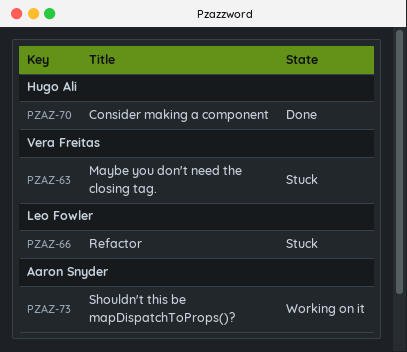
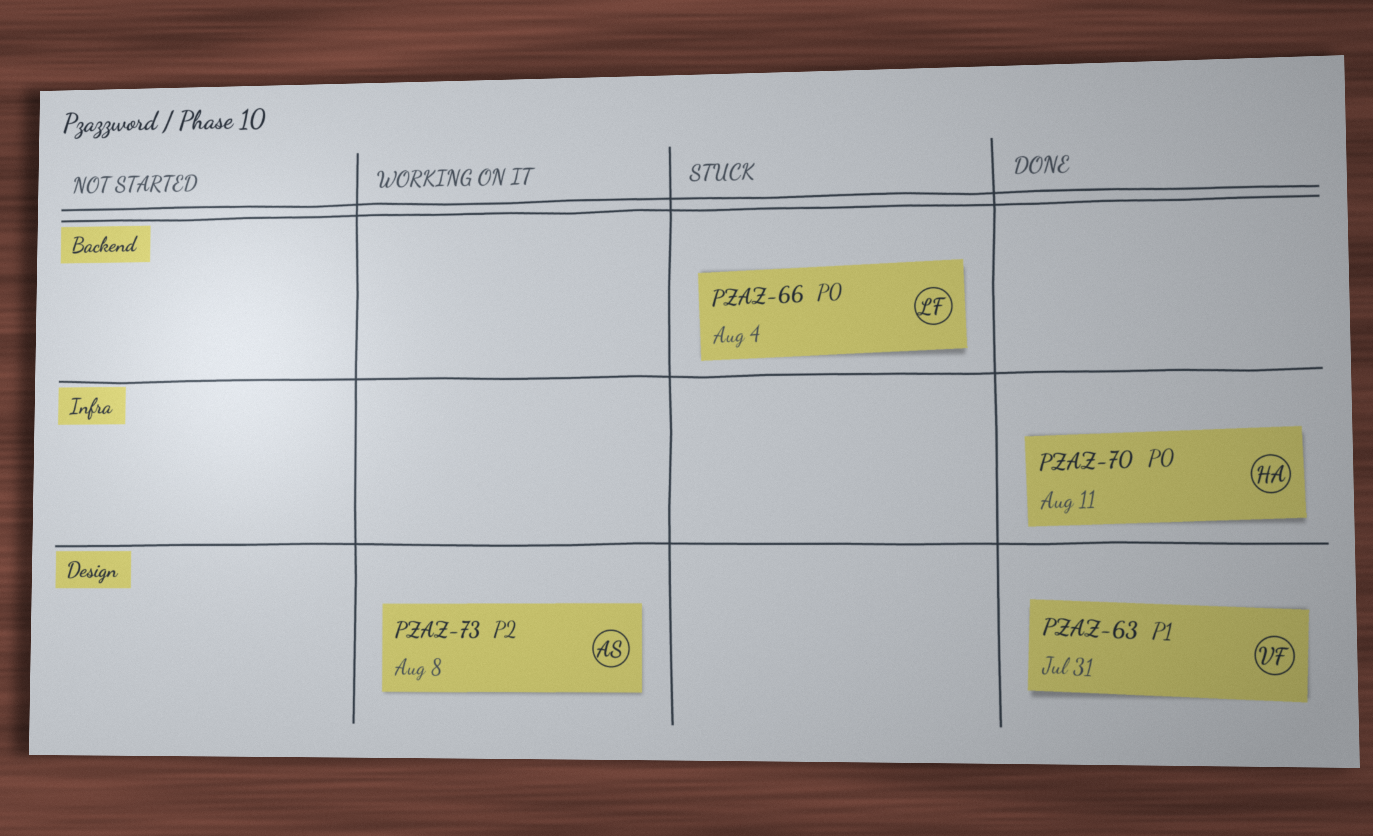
PZAZ-63, status: Stuck -> Done

